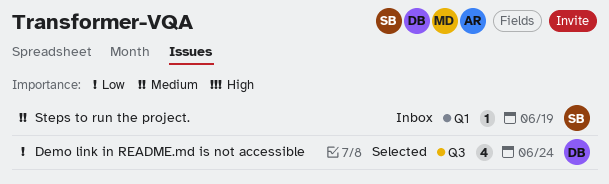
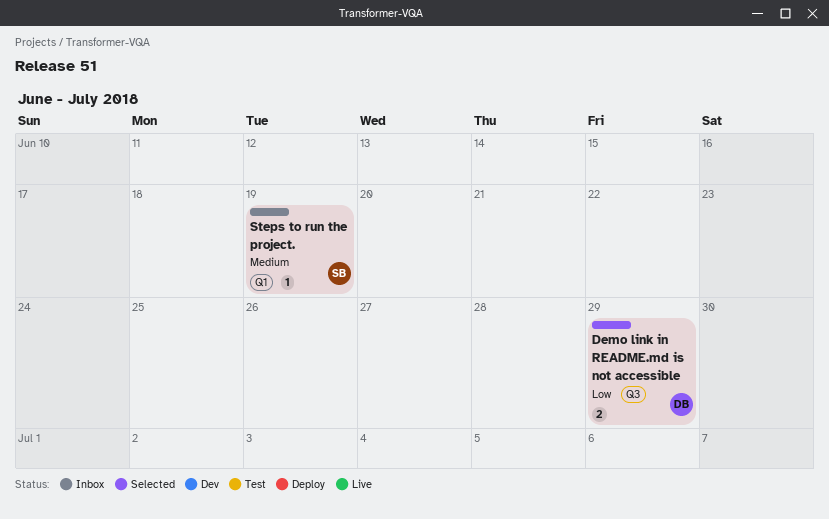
Demo link in README.md is not accessible, estimate: 4 -> 2
Demo link in README.md is not accessible, due: Jun 24 -> Jun 29

